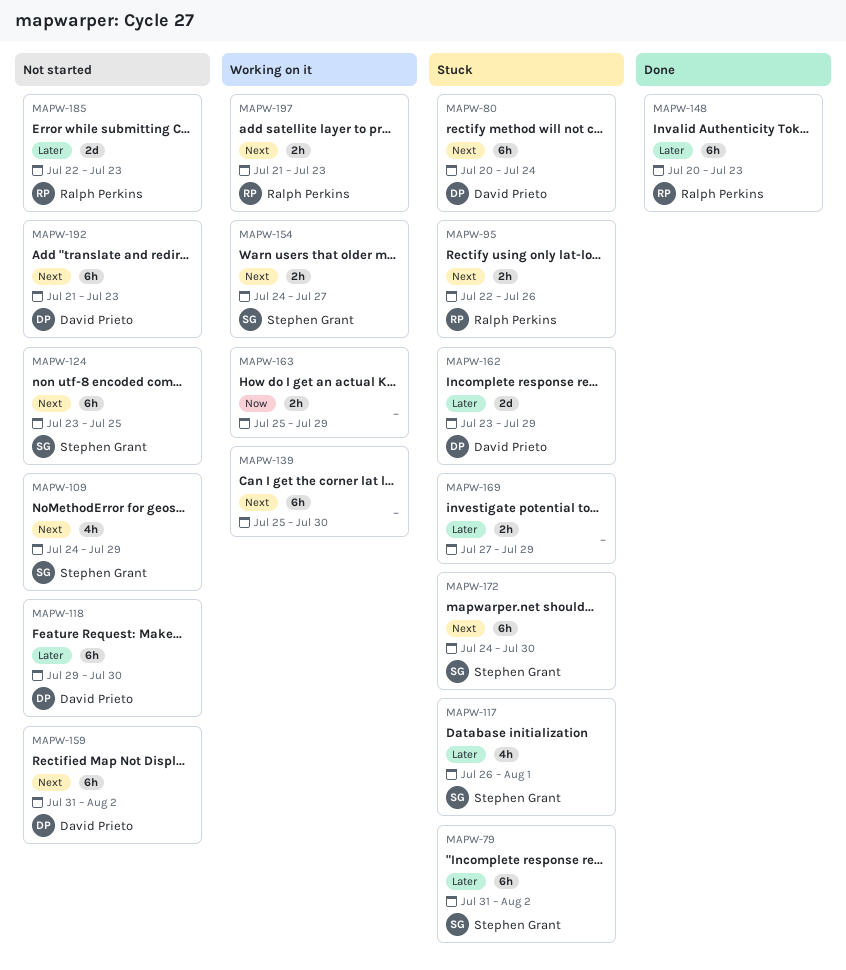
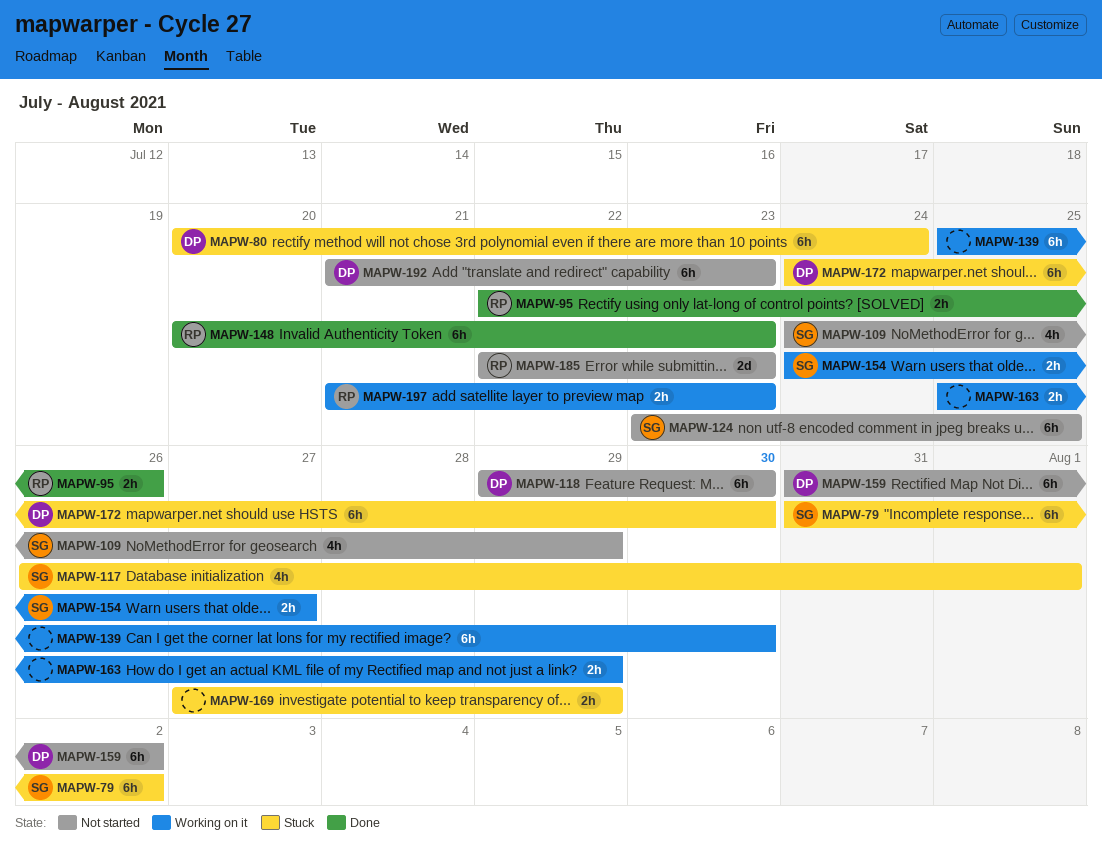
MAPW-95, status: Stuck -> Done
MAPW-162: present -> none
MAPW-172, owner: Stephen Grant -> David Prieto

